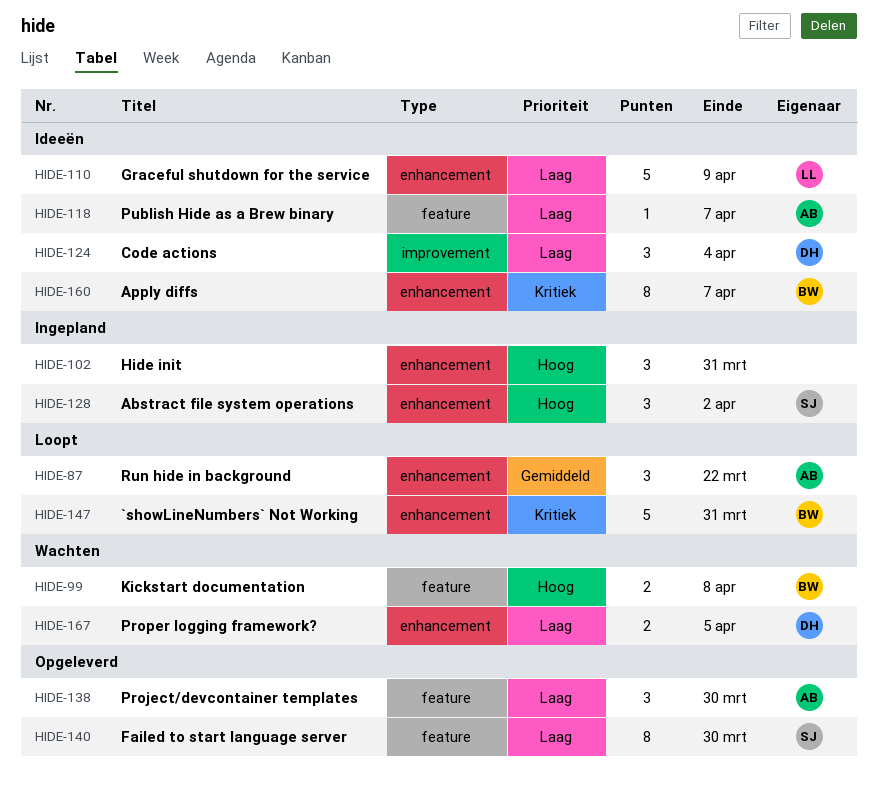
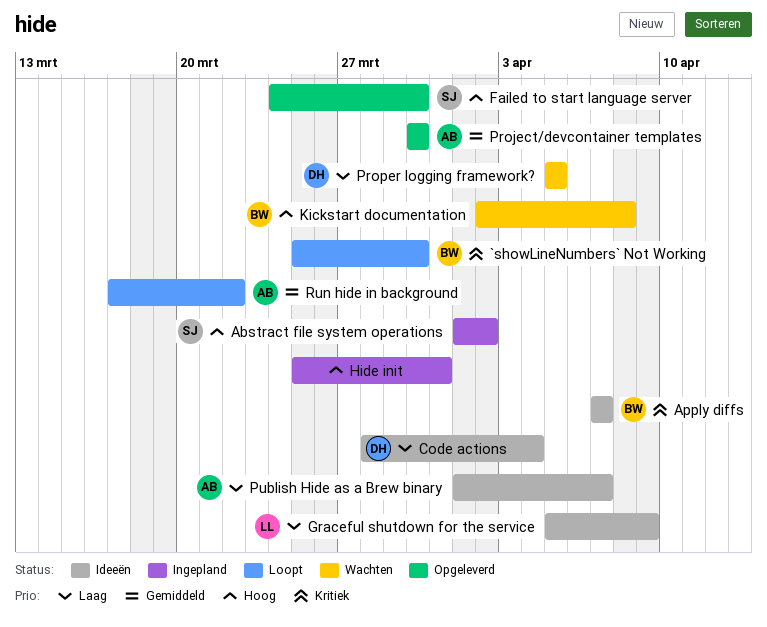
`showLineNumbers` Not Working, due: Mar 31 -> Mar 30
Failed to start language server, priority: Laag -> Hoog
Project/devcontainer templates, priority: Laag -> Gemiddeld

